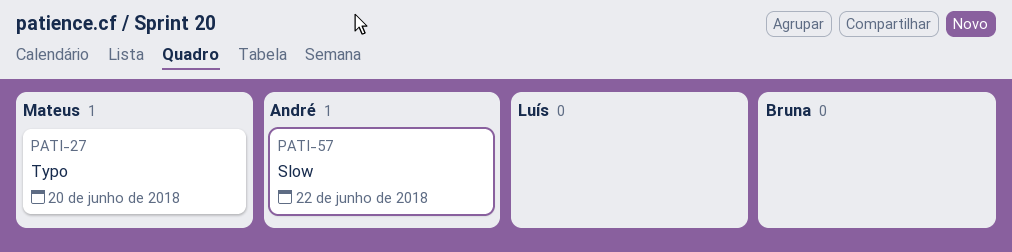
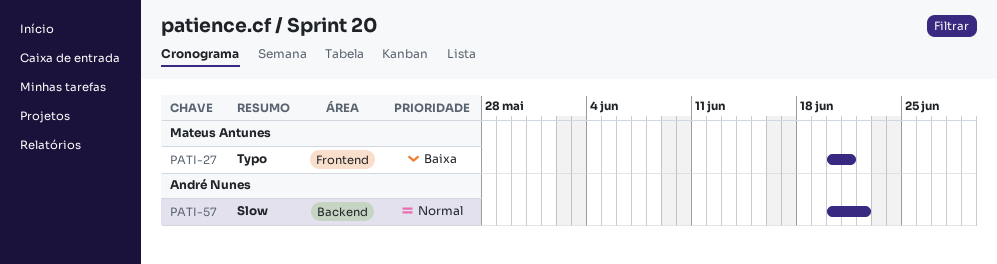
PATI-27, due: Jun 20 -> Jun 21

